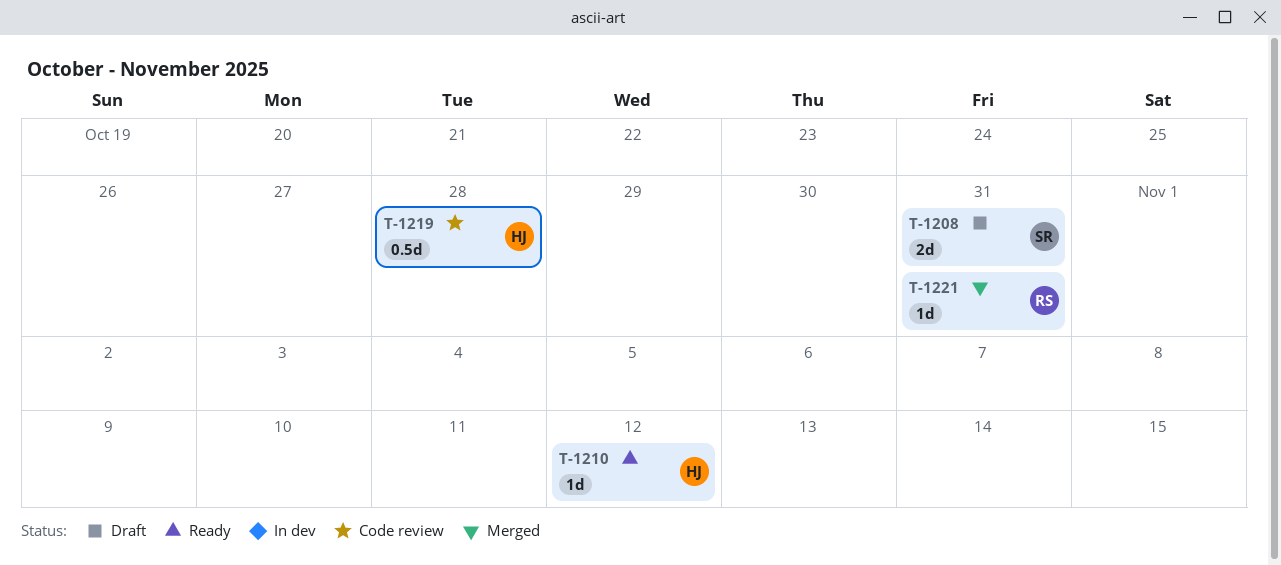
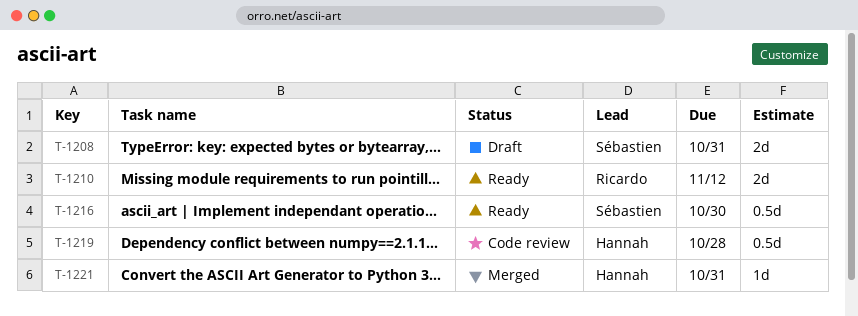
T-1210, owner: Hannah -> Ricardo
T-1210, estimate: 1d -> 2d
T-1216: none -> present
T-1221, owner: Ricardo -> Hannah

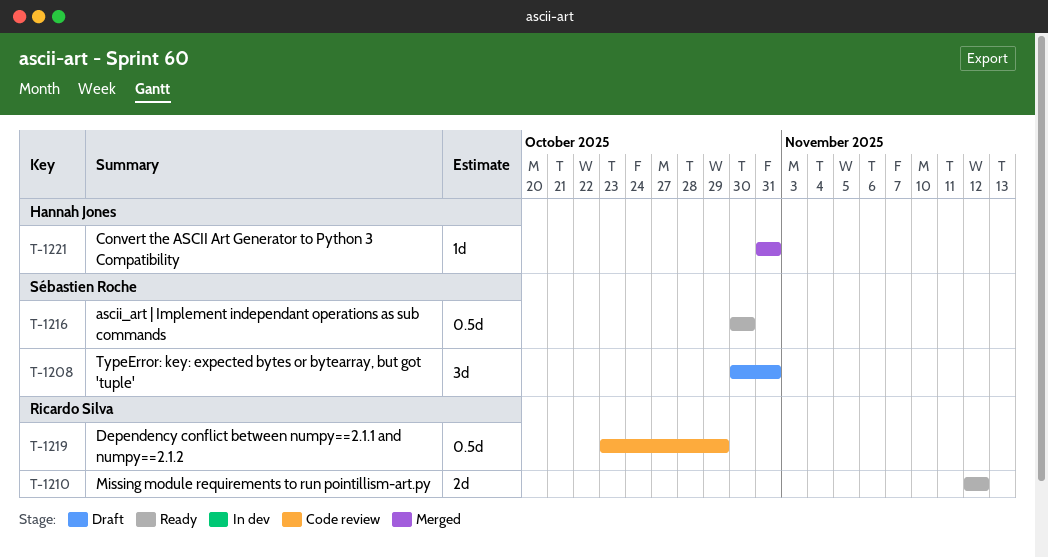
T-1208, estimate: 2d -> 3d
T-1219, owner: Hannah Jones -> Ricardo Silva
T-1219, due: Oct 28 -> Oct 29

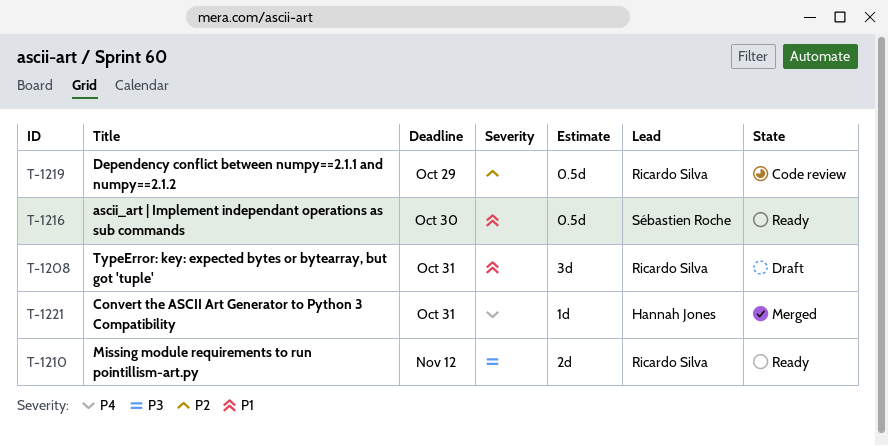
T-1208, owner: Sébastien Roche -> Ricardo Silva

